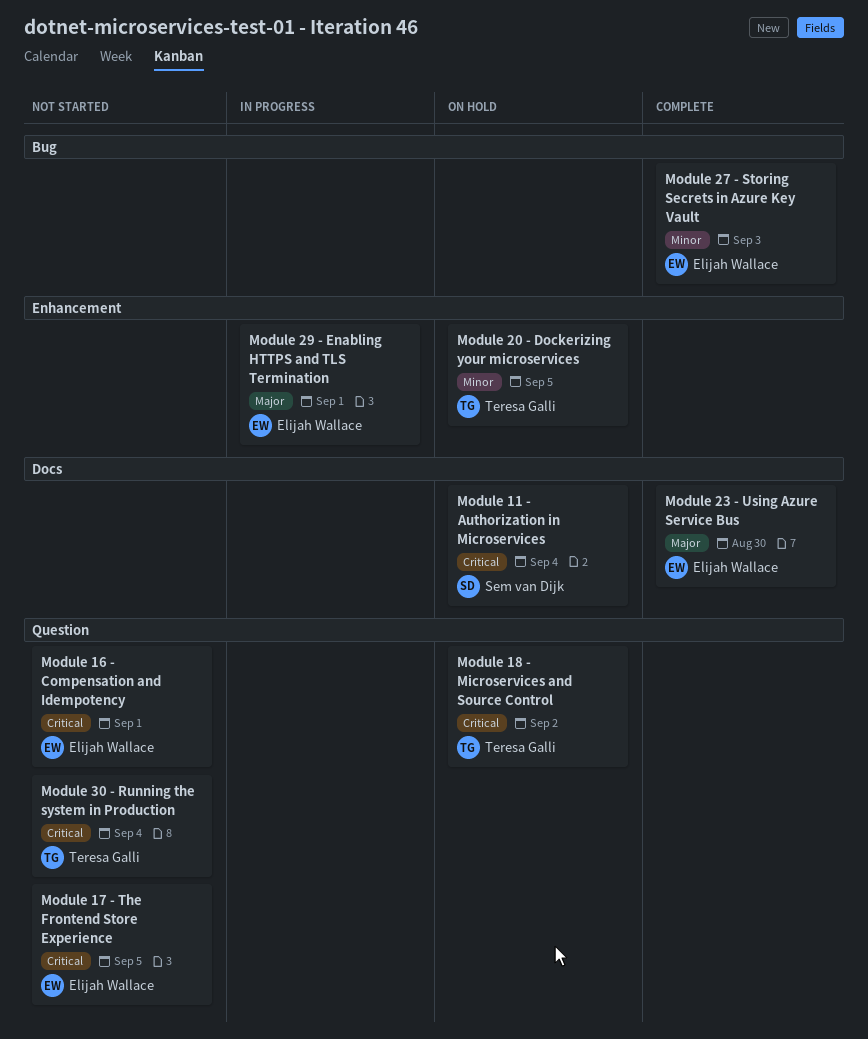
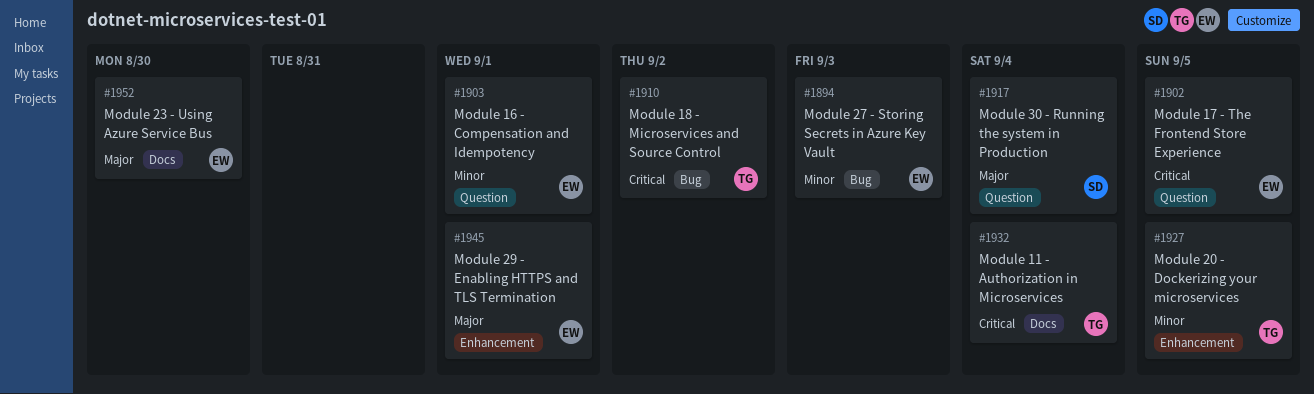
Module 11 - Authorization in Microservices, owner: Sem van Dijk -> Teresa Galli
Module 16 - Compensation and Idempotency, priority: Critical -> Minor
Module 18 - Microservices and Source Control, label: Question -> Bug
Module 30 - Running the system in Production, owner: Teresa Galli -> Sem van Dijk
Module 30 - Running the system in Production, priority: Critical -> Major

